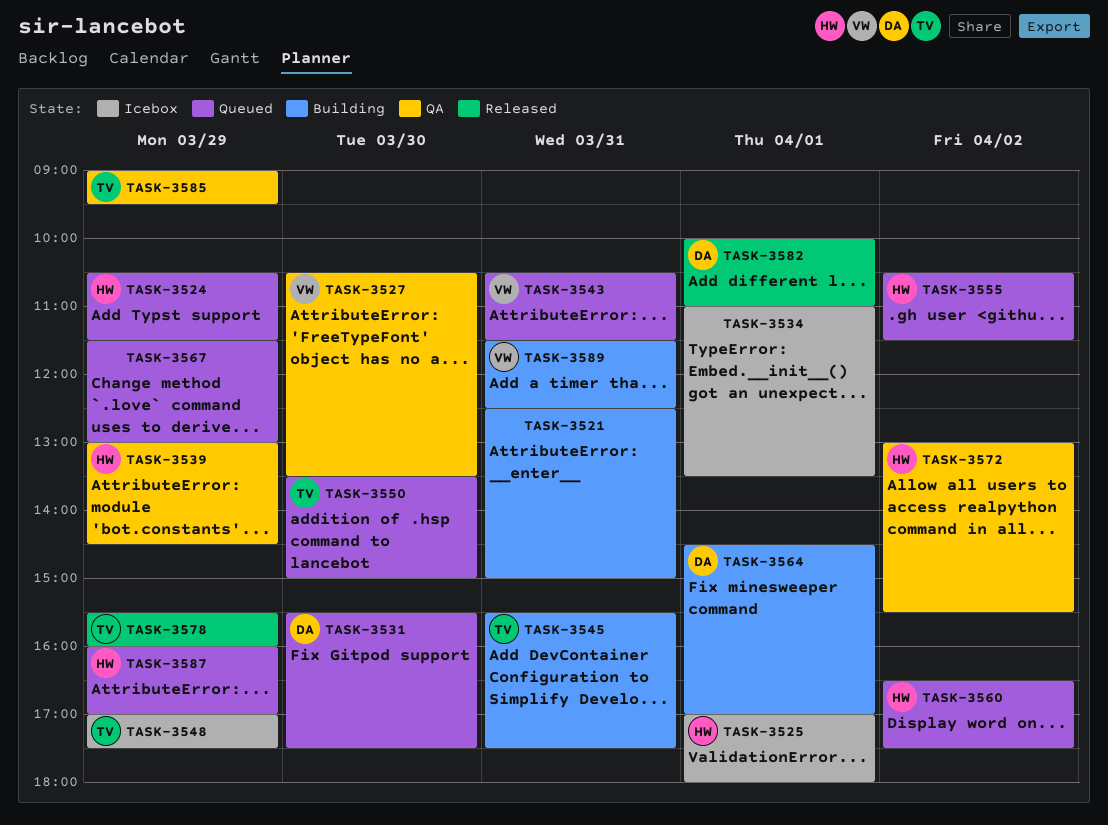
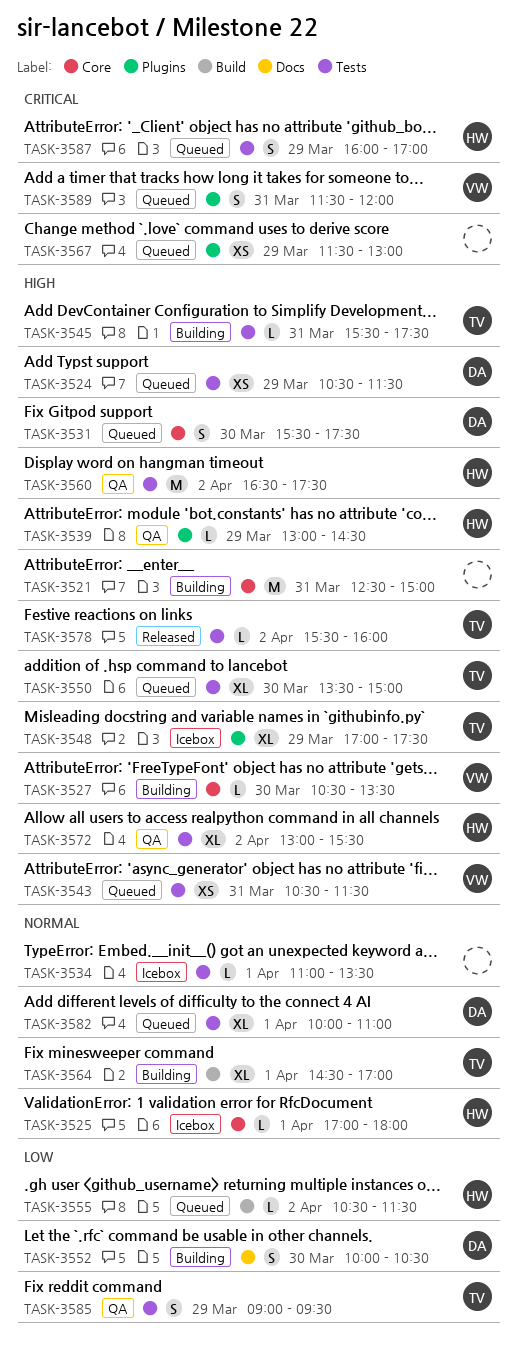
TASK-3524, owner: HW -> DA
TASK-3527, status: QA -> Building
TASK-3552: none -> present
TASK-3560, status: Queued -> QA
TASK-3564, owner: DA -> TV
TASK-3578, day: Mar 29 -> Apr 2
TASK-3582, status: Released -> Queued
TASK-3589, status: Building -> Queued
TASK-3589, ends: 12:30 -> 12:00

